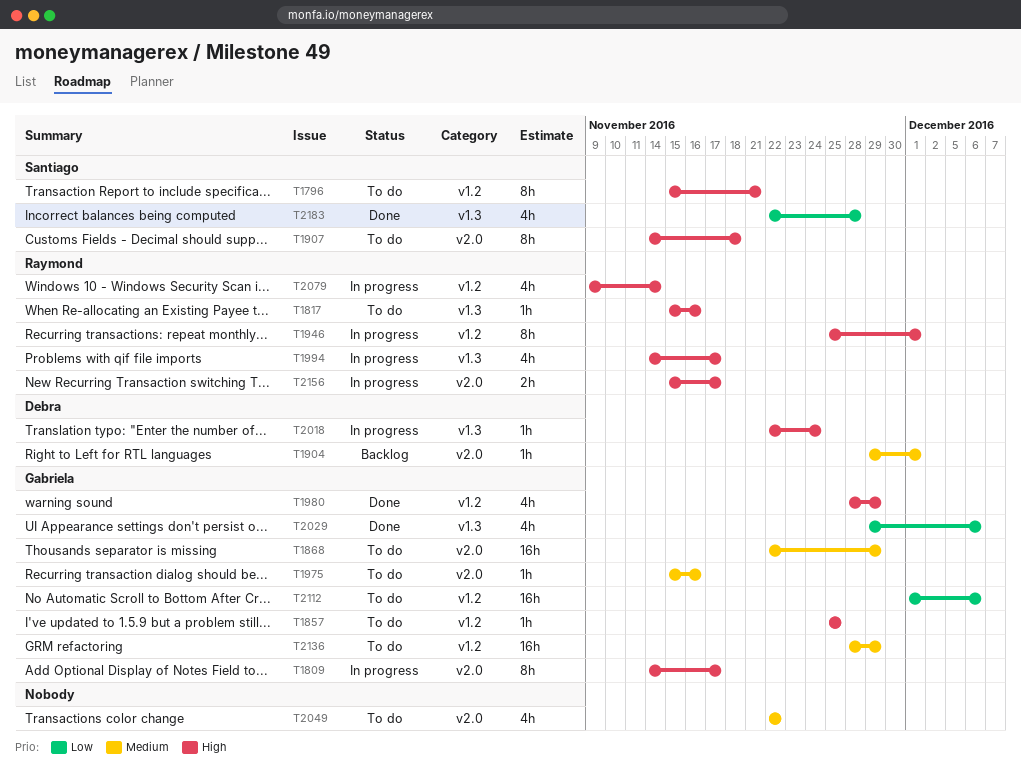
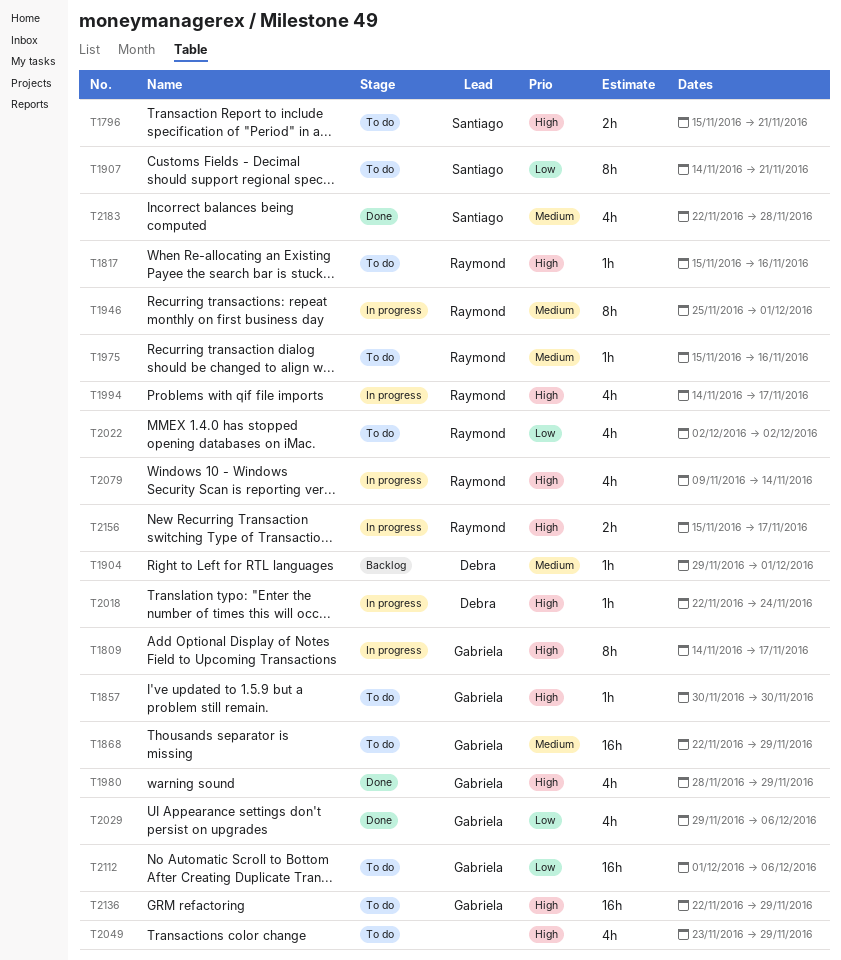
T1796, estimate: 8h -> 2h
T1857, start: Nov 25 -> Nov 30
T1857, due: Nov 25 -> Nov 30
T1907, priority: High -> Low
T1907, due: Nov 18 -> Nov 21
T1946, priority: High -> Medium
T1975, owner: Gabriela -> Raymond
T2022: none -> present
T2049, priority: Medium -> High
T2049, start: Nov 22 -> Nov 23
T2049, due: Nov 22 -> Nov 29
T2136, priority: Medium -> High
T2136, start: Nov 28 -> Nov 22
T2183, priority: Low -> Medium

